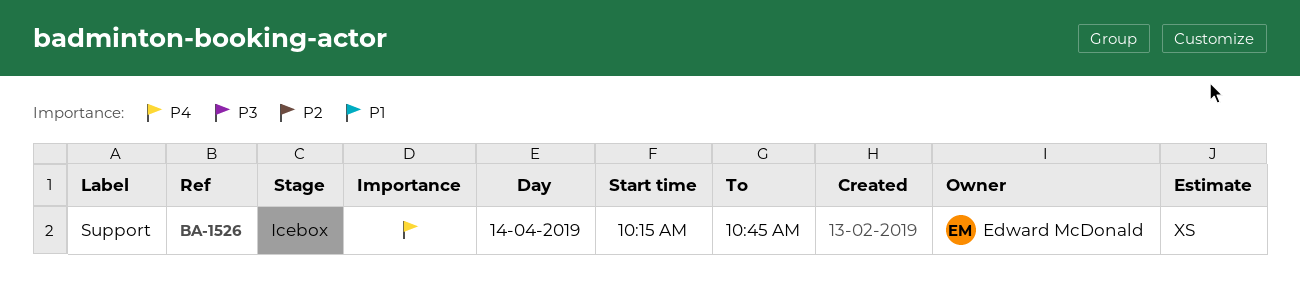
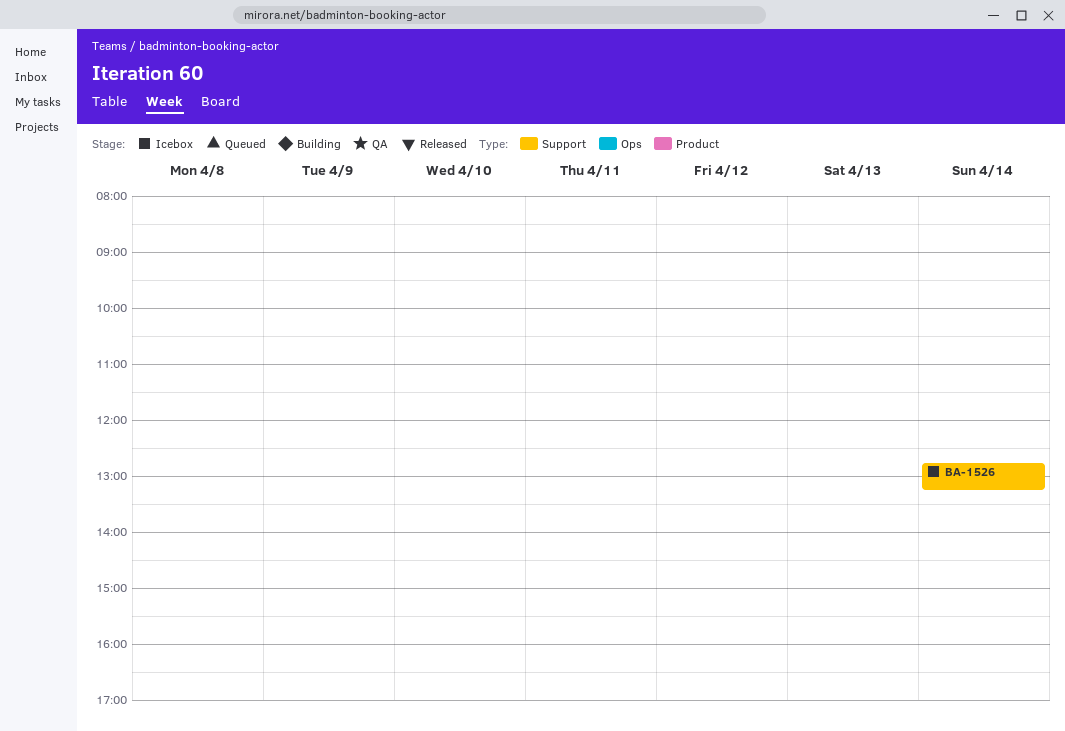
BA-1526, begins: 10:15 -> 12:45
BA-1526, ends: 10:45 -> 13:15

